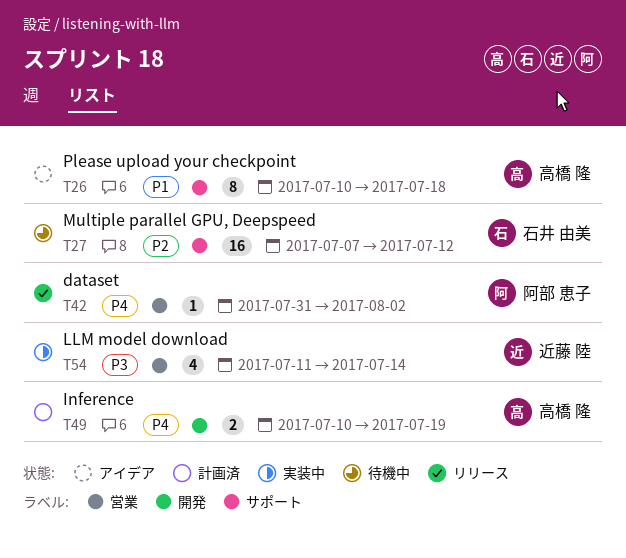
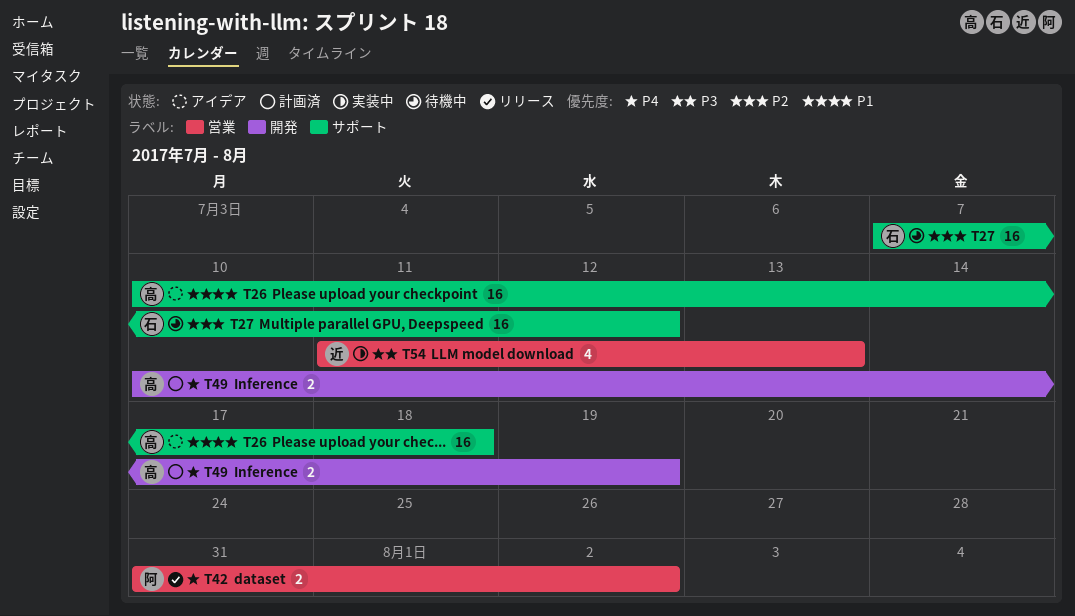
T26, estimate: 8 -> 16
T42, estimate: 1 -> 2
T54, due: Jul 14 -> Jul 13

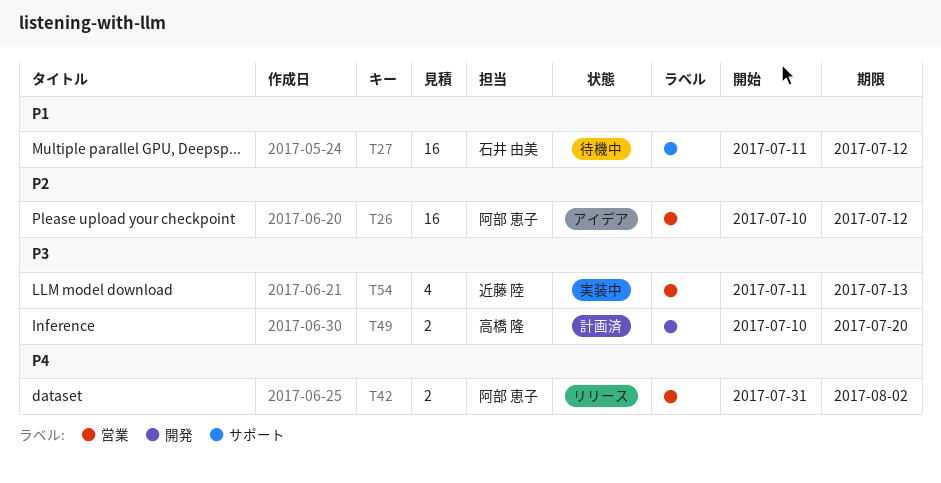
T26, owner: 高橋 隆 -> 阿部 恵子
T26, priority: P1 -> P2
T26, label: サポート -> 営業
T26, due: Jul 18 -> Jul 12
T27, priority: P2 -> P1
T27, start: Jul 7 -> Jul 11
T49, priority: P4 -> P3
T49, due: Jul 19 -> Jul 20

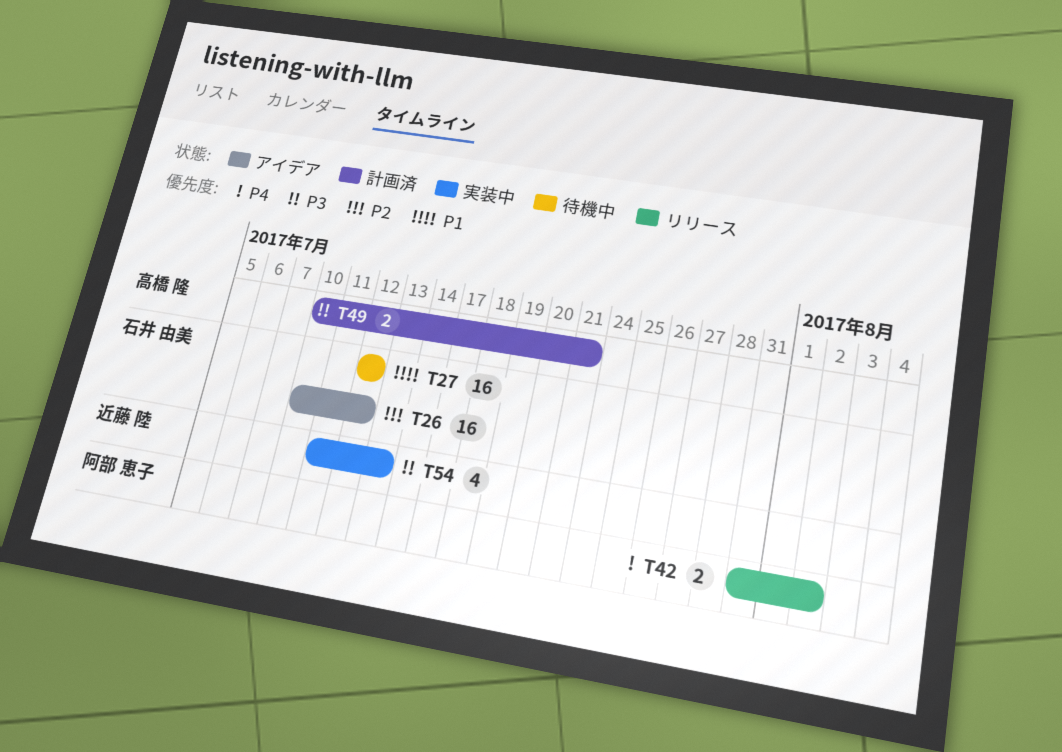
T26, owner: 阿部 恵子 -> 石井 由美
T27, start: Jul 11 -> Jul 12
T49, due: Jul 20 -> Jul 21

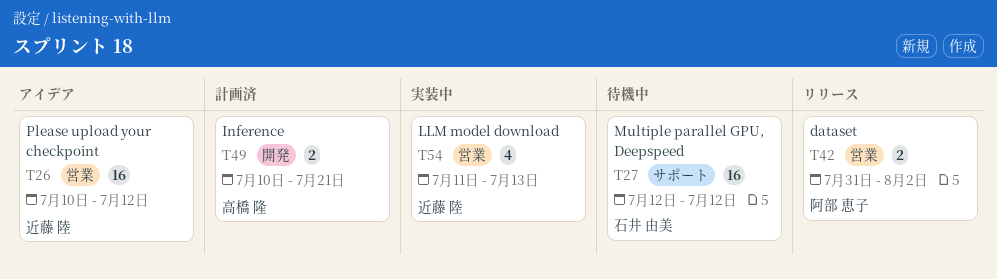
T26, owner: 石井 由美 -> 近藤 陸

